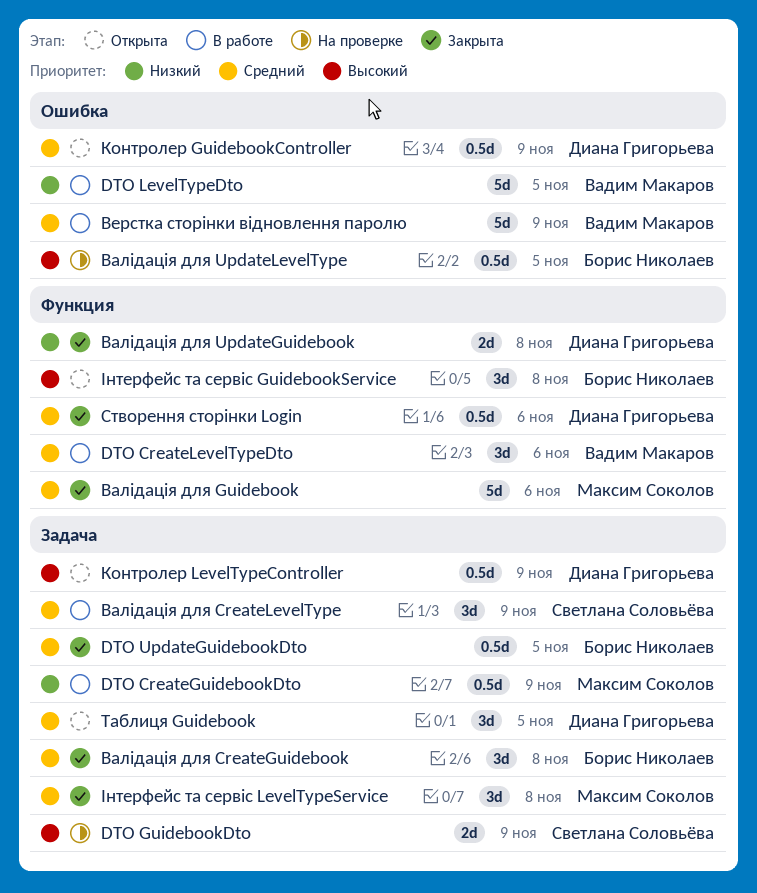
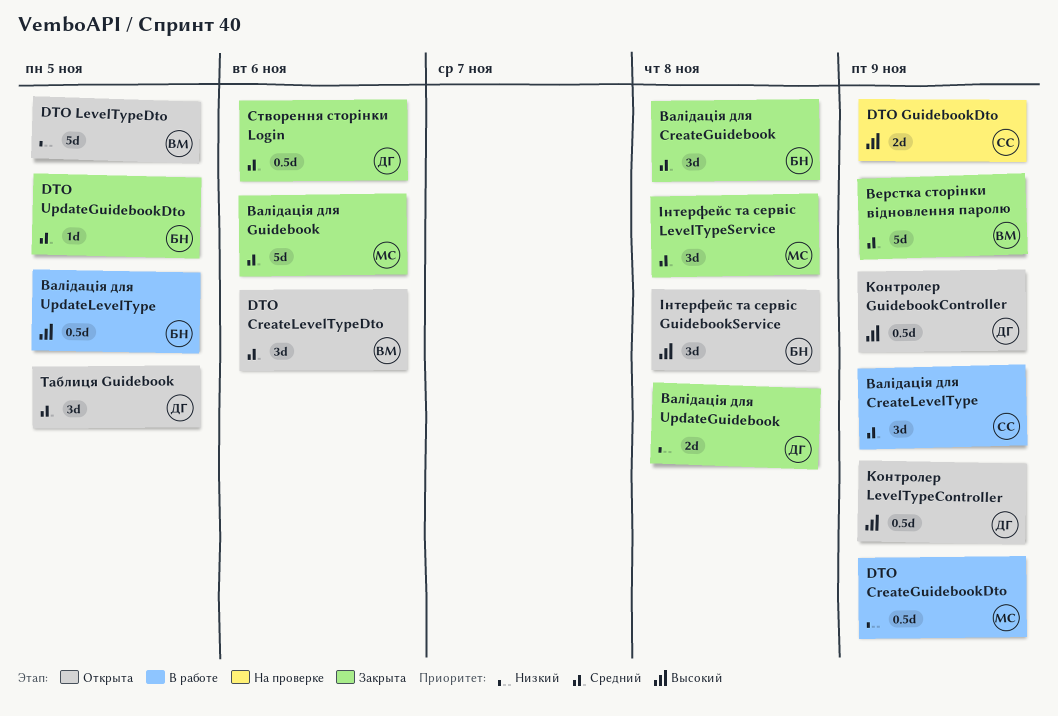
DTO CreateLevelTypeDto, status: В работе -> Открыта
DTO LevelTypeDto, status: В работе -> Открыта
DTO UpdateGuidebookDto, estimate: 0.5d -> 1d
Валідація для UpdateLevelType, status: На проверке -> В работе
Верстка сторінки відновлення паролю, status: В работе -> Закрыта
Контролер GuidebookController, priority: Средний -> Высокий

